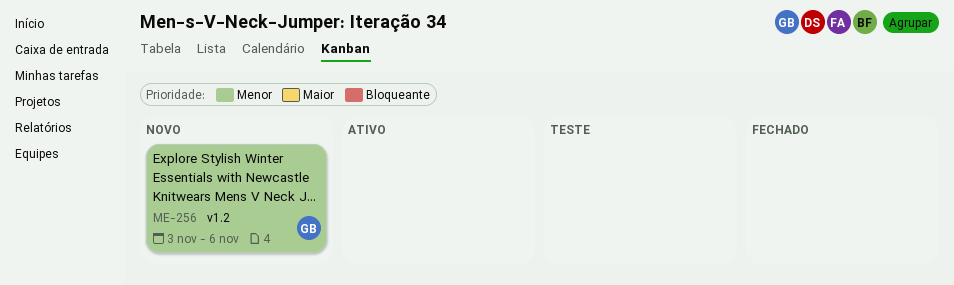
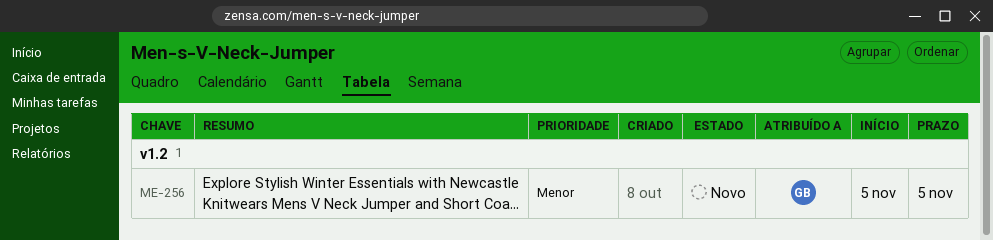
ME-256, start: Nov 3 -> Nov 5
ME-256, due: Nov 6 -> Nov 5

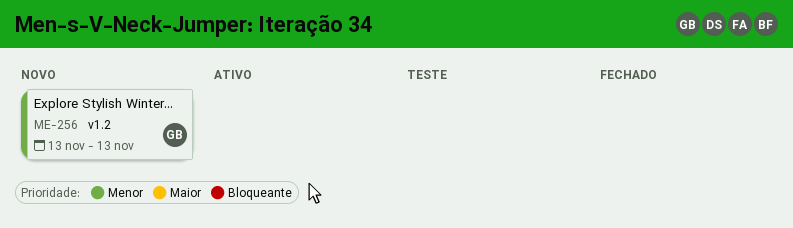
ME-256, start: Nov 5 -> Nov 13
ME-256, due: Nov 5 -> Nov 13

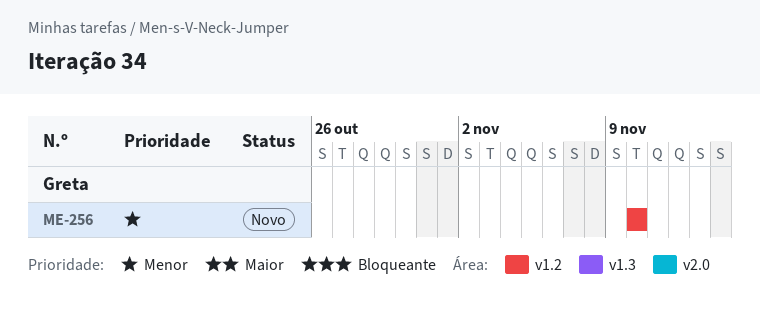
ME-256, start: Nov 13 -> Nov 10
ME-256, due: Nov 13 -> Nov 10

